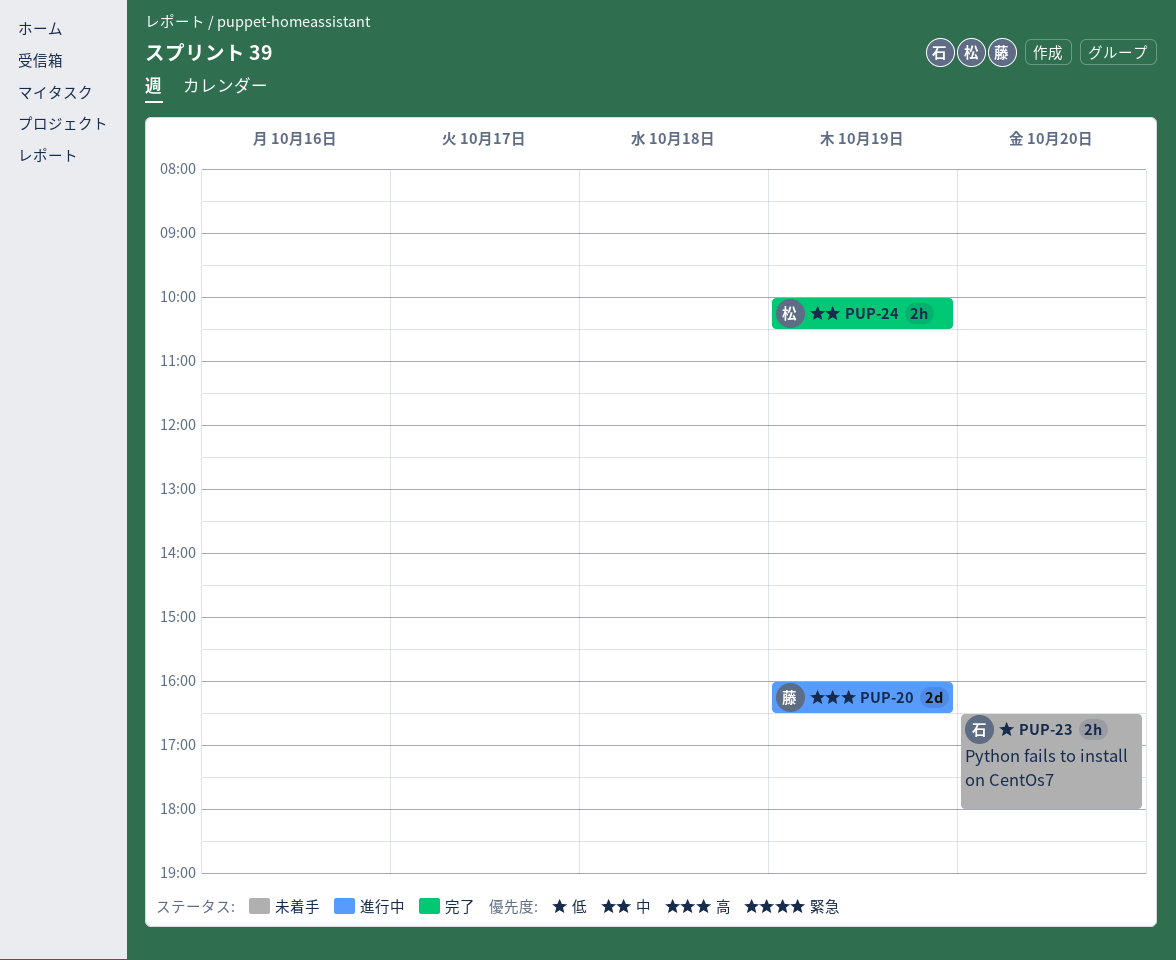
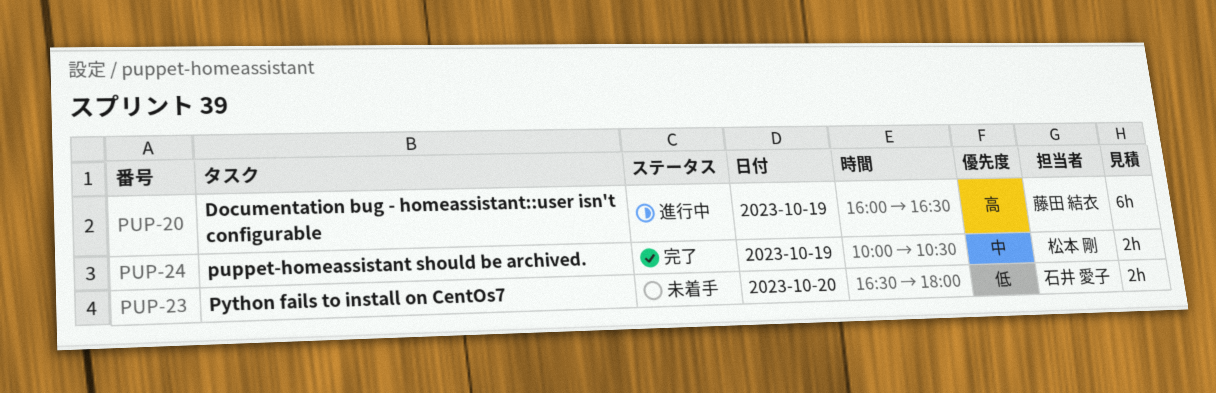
PUP-20, estimate: 2d -> 6h

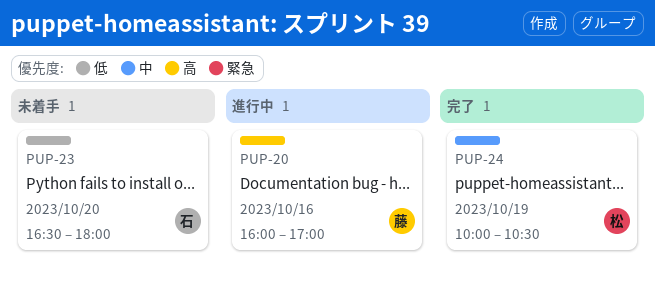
PUP-20, day: Oct 19 -> Oct 16
PUP-20, ends: 16:30 -> 17:00

